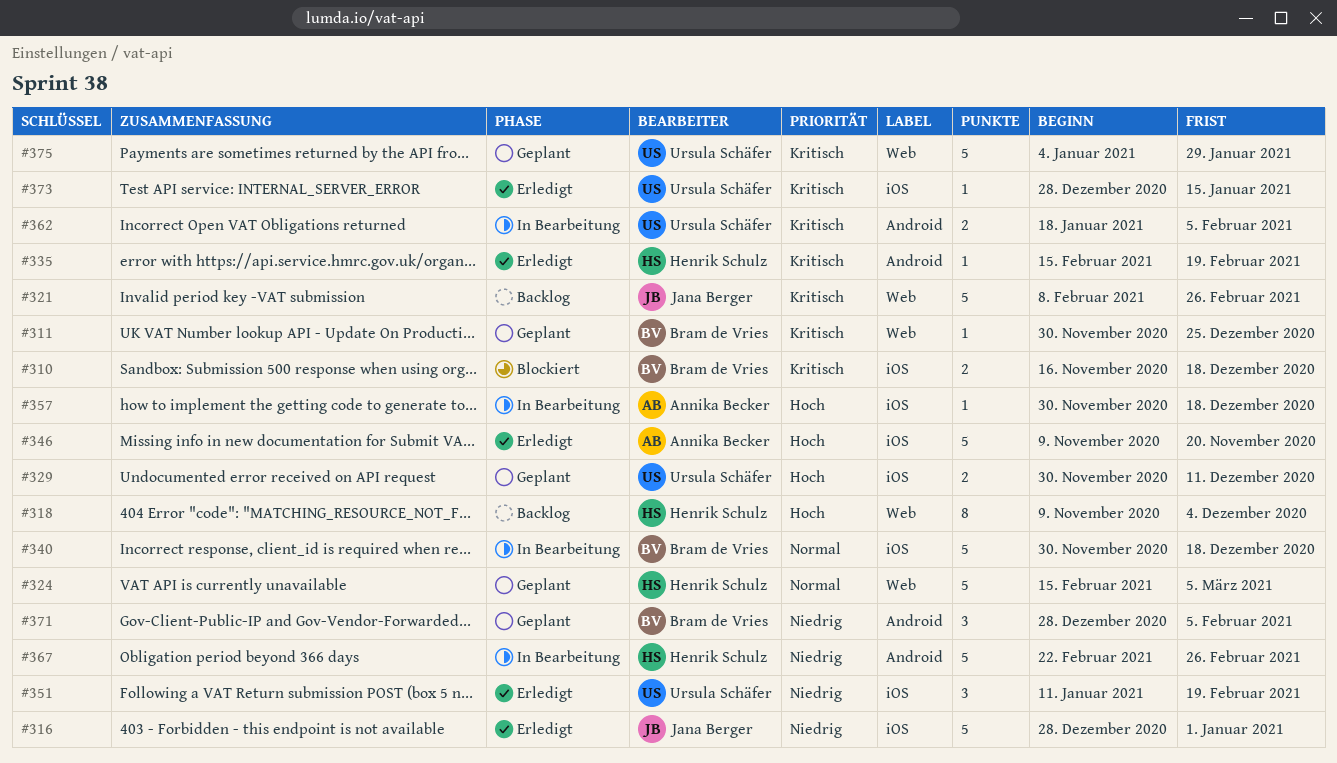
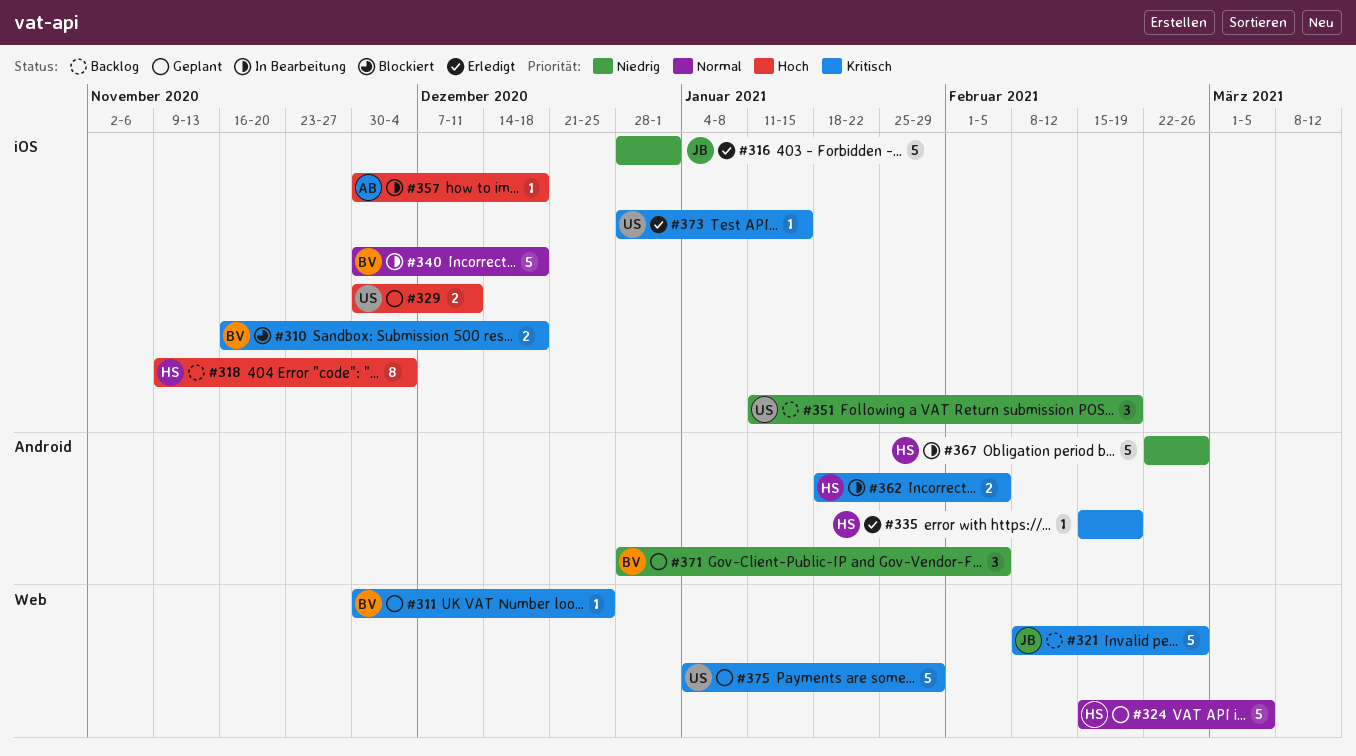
#318, label: Web -> iOS
#346: present -> none
#351, status: Erledigt -> Backlog
#362, owner: Ursula Schäfer -> Henrik Schulz

